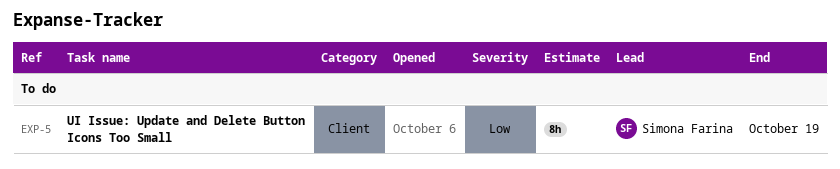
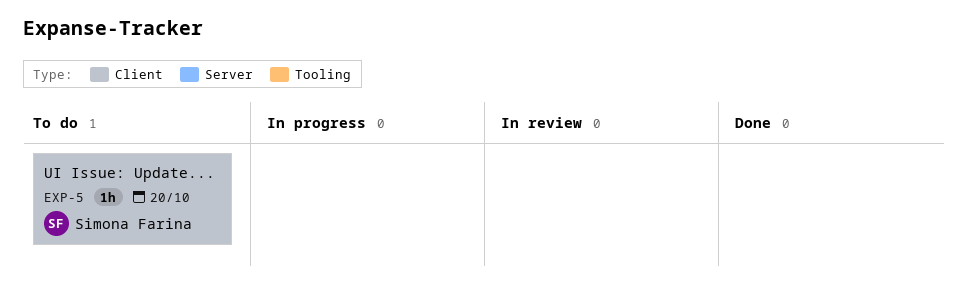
EXP-5, estimate: 8h -> 1h
EXP-5, due: Oct 19 -> Oct 20

